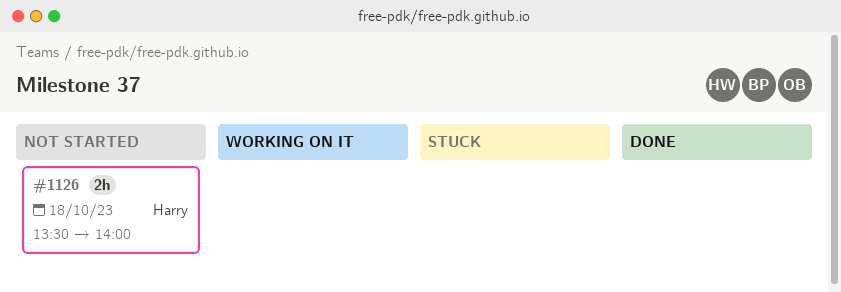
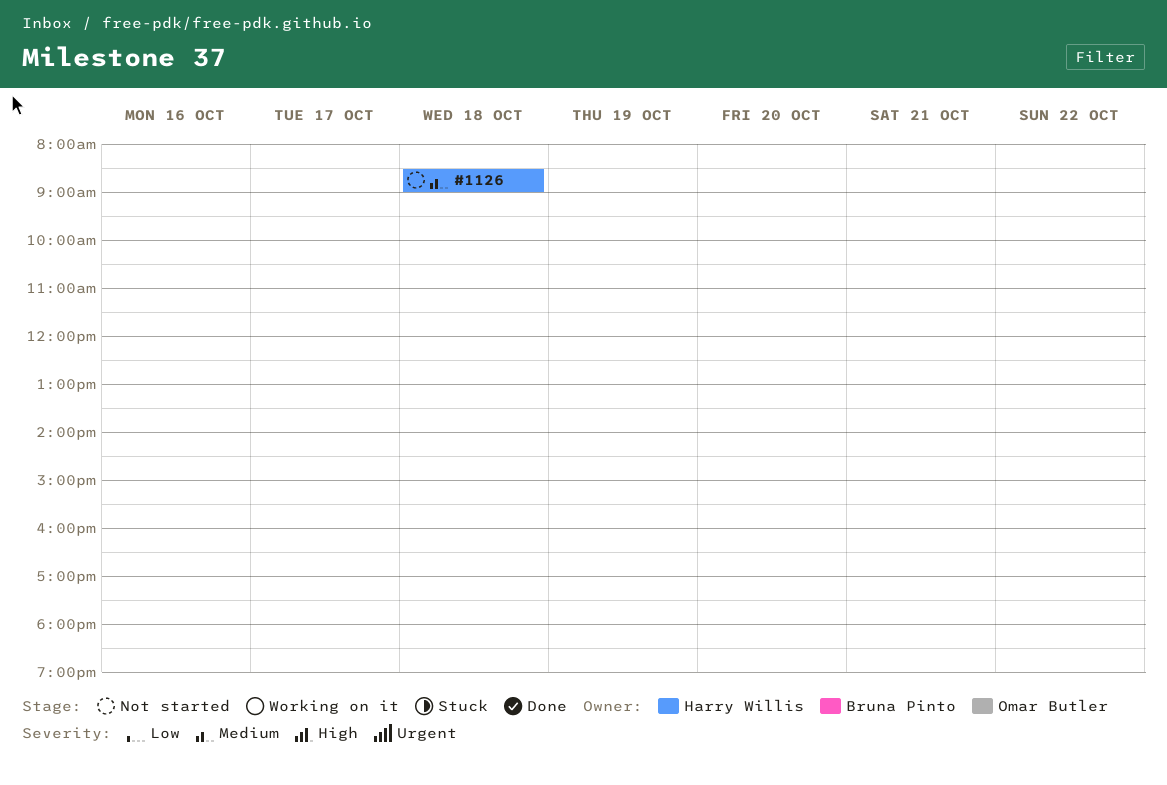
#1126, begins: 13:30 -> 08:30
#1126, ends: 14:00 -> 09:00

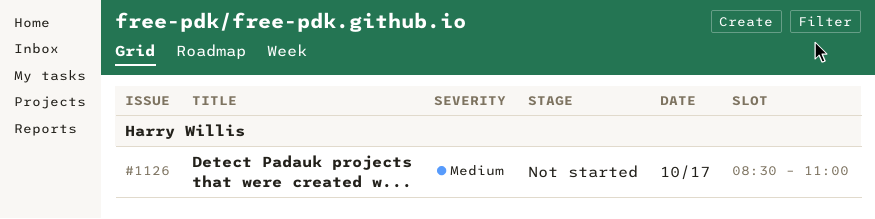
#1126, day: Oct 18 -> Oct 17
#1126, ends: 09:00 -> 11:00

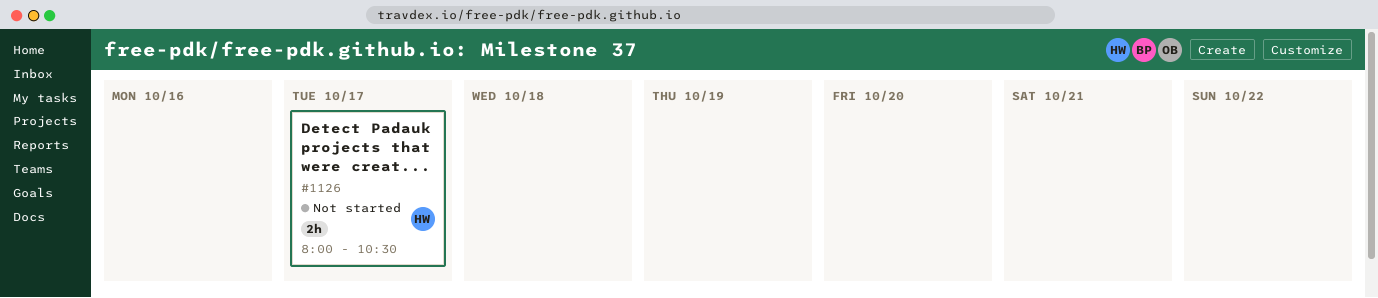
#1126, begins: 08:30 -> 08:00
#1126, ends: 11:00 -> 10:30

